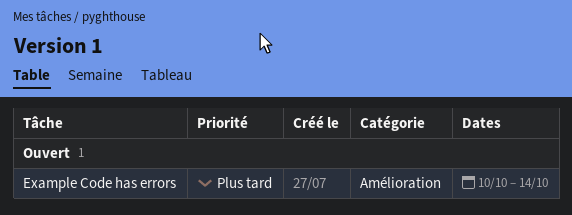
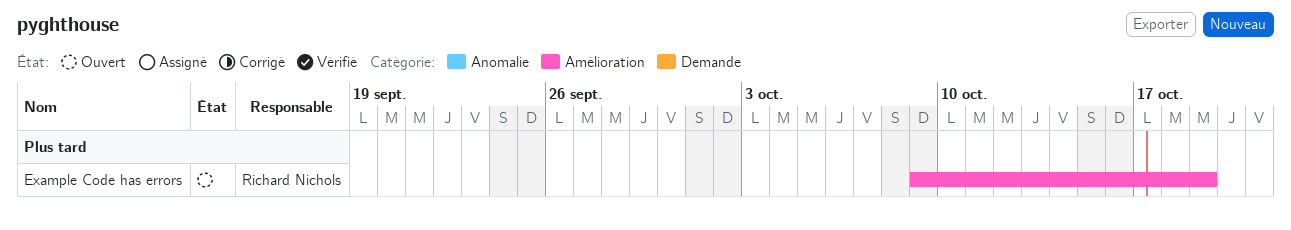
Example Code has errors, start: Oct 10 -> Oct 9
Example Code has errors, due: Oct 14 -> Oct 19

